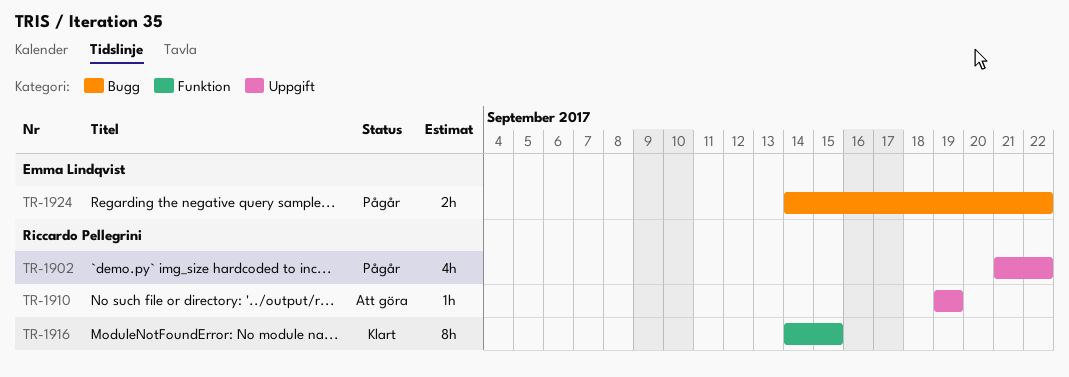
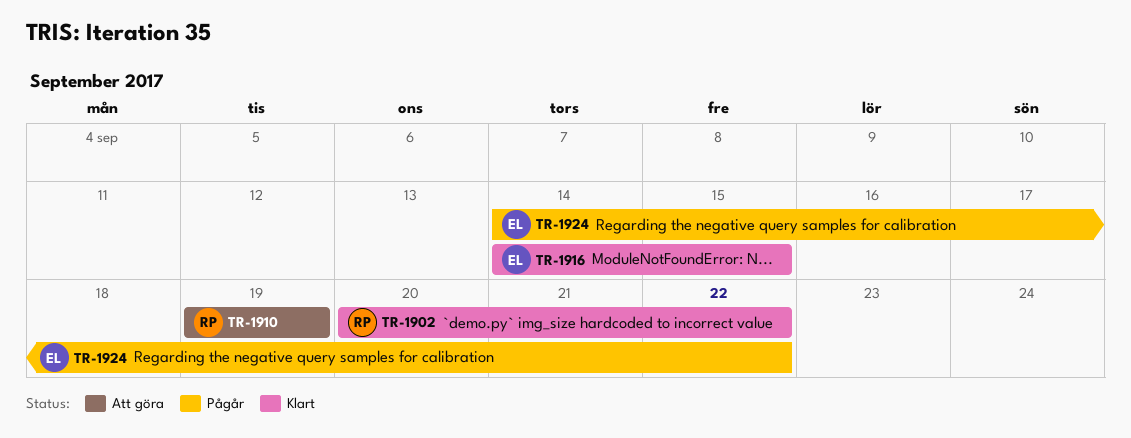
TR-1902, status: Pågår -> Klart
TR-1902, start: Sep 21 -> Sep 20
TR-1916, owner: Riccardo Pellegrini -> Emma Lindqvist

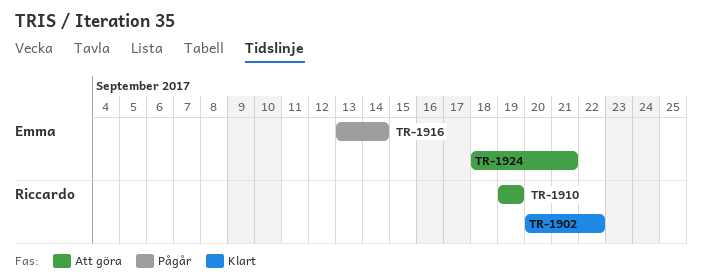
TR-1916, status: Klart -> Pågår
TR-1916, start: Sep 14 -> Sep 13
TR-1916, due: Sep 15 -> Sep 14
TR-1924, status: Pågår -> Att göra
TR-1924, start: Sep 14 -> Sep 18
TR-1924, due: Sep 22 -> Sep 21

